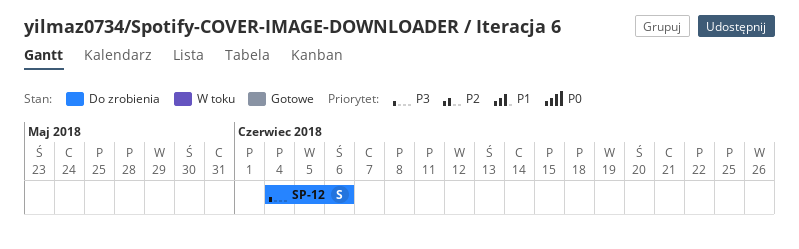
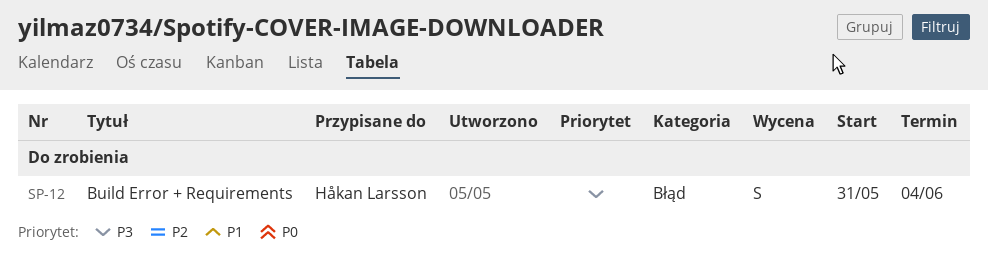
SP-12, start: Jun 4 -> May 31
SP-12, due: Jun 6 -> Jun 4

